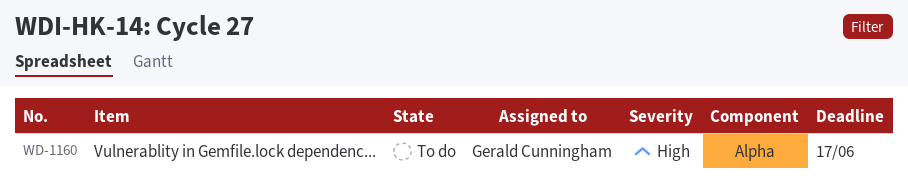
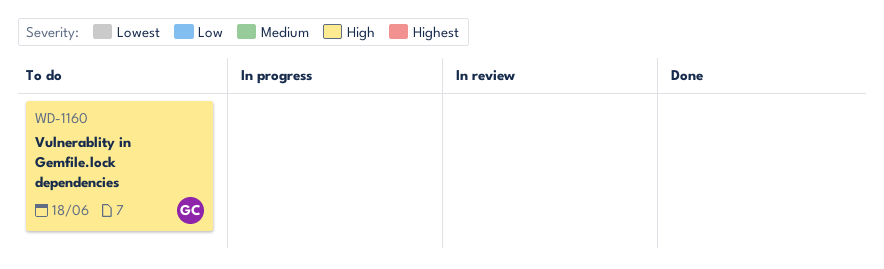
WD-1160, due: Jun 17 -> Jun 18

